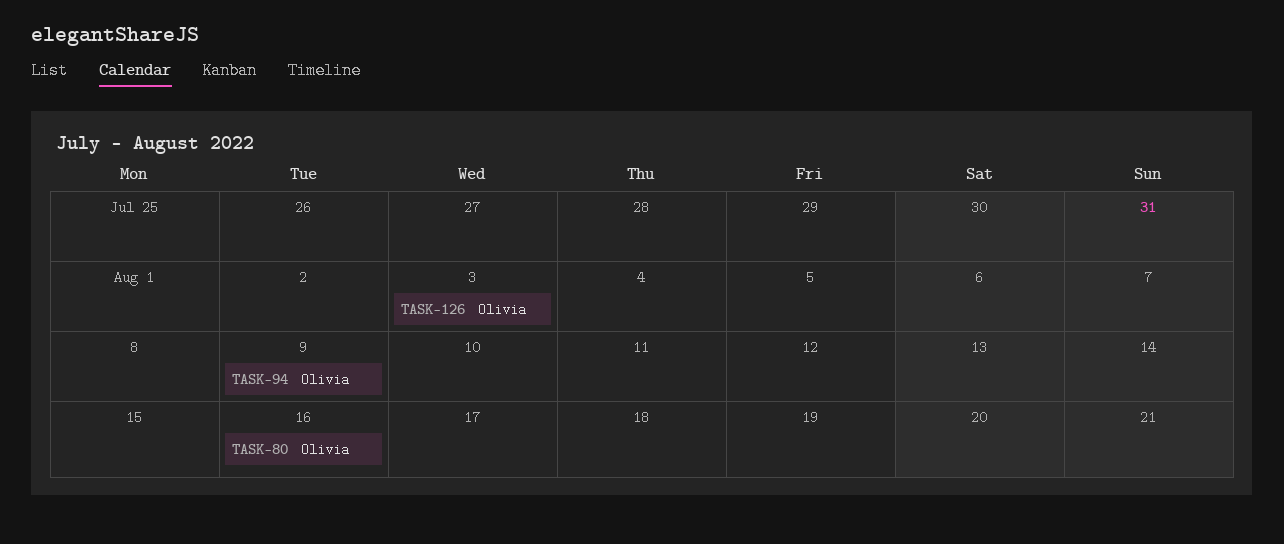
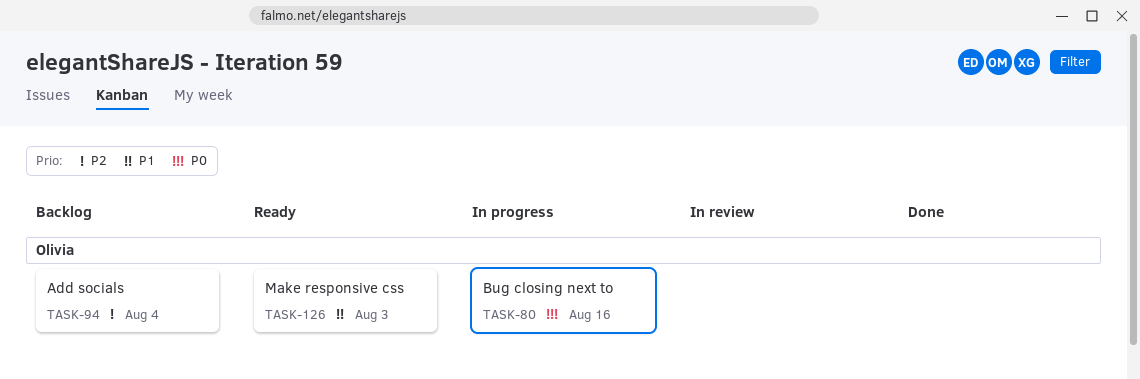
TASK-94, due: Aug 9 -> Aug 4

